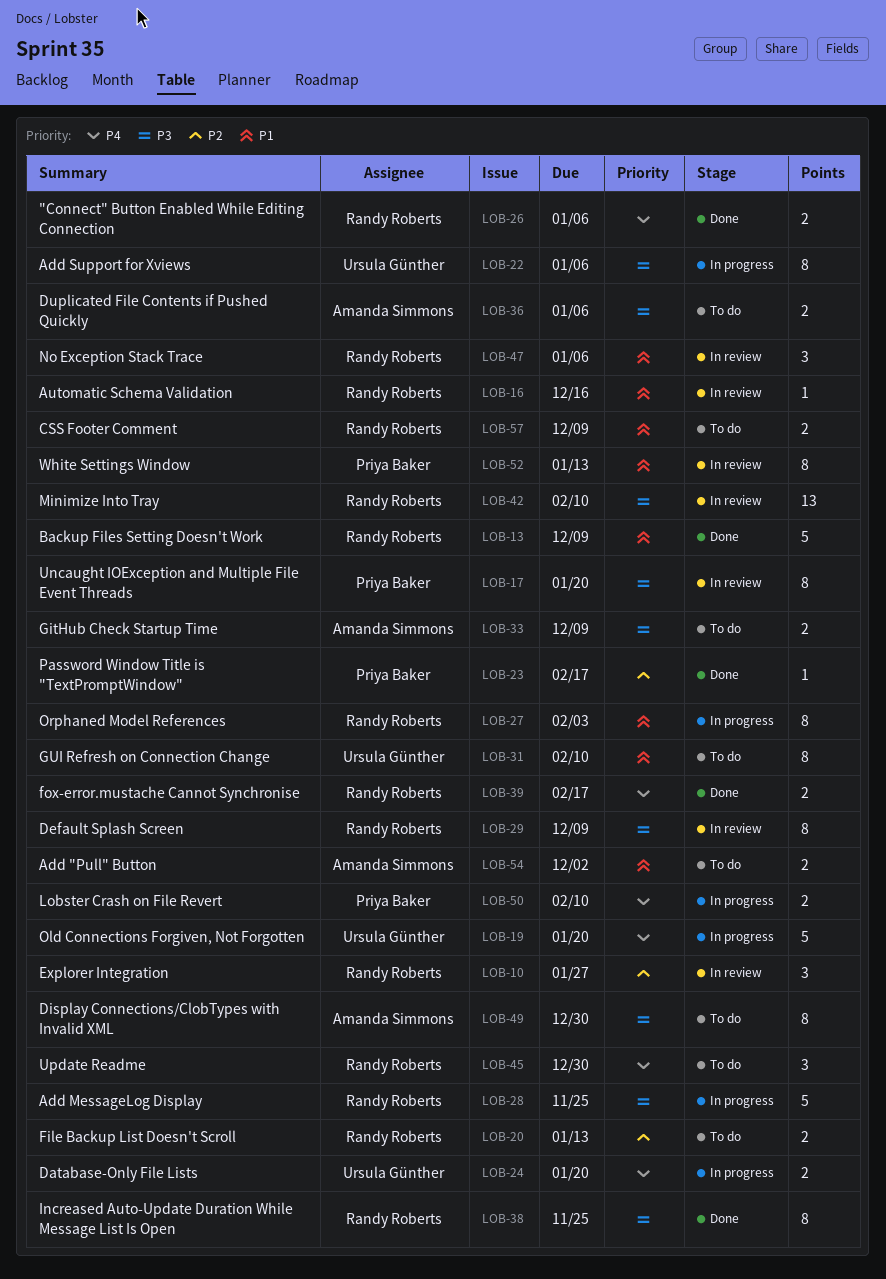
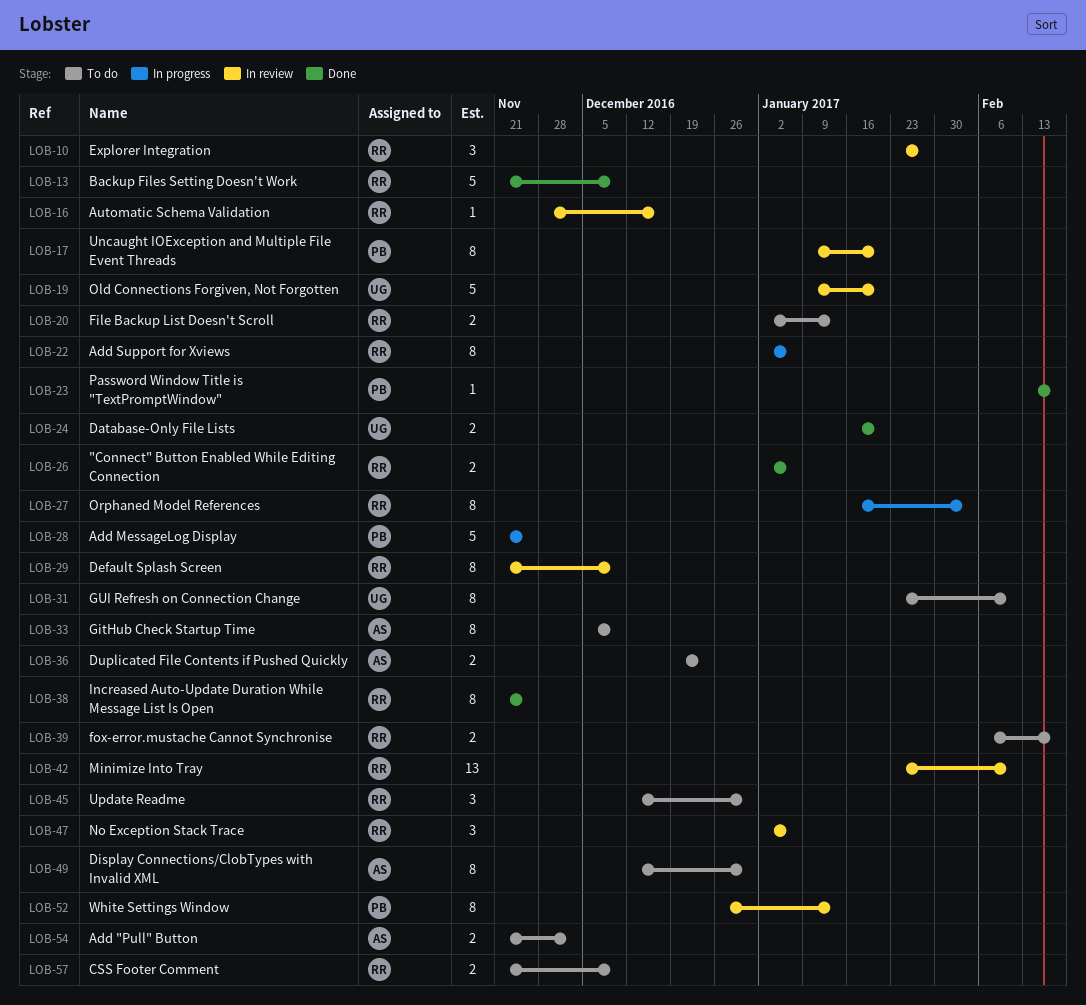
LOB-19, status: In progress -> In review
LOB-22, owner: Ursula Günther -> Randy Roberts
LOB-24, status: In progress -> Done
LOB-28, owner: Randy Roberts -> Priya Baker
LOB-33, estimate: 2 -> 8
LOB-36, due: Jan 6 -> Dec 23
LOB-39, status: Done -> To do
LOB-50: present -> none

